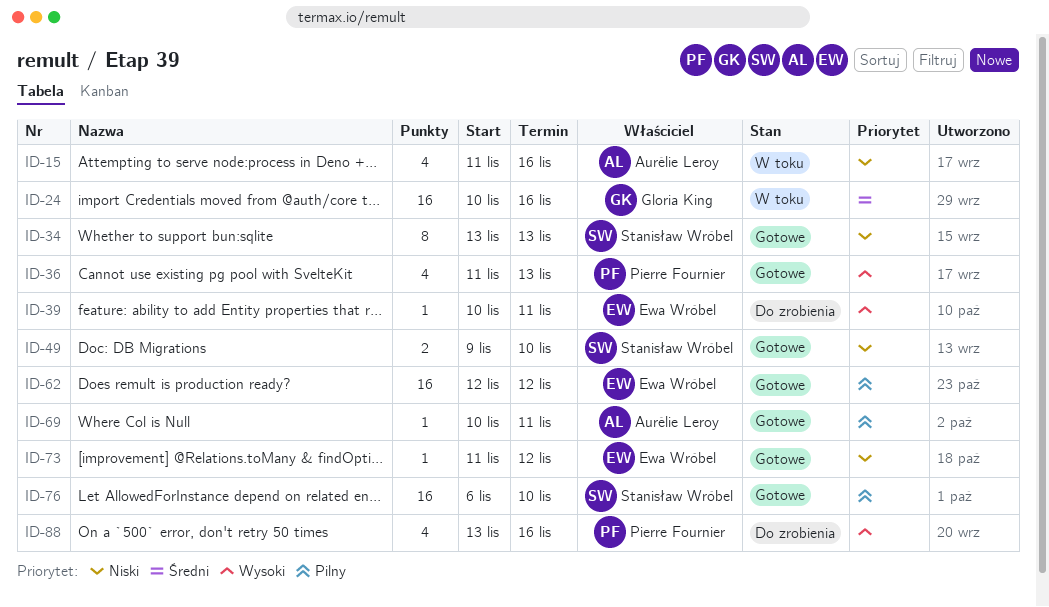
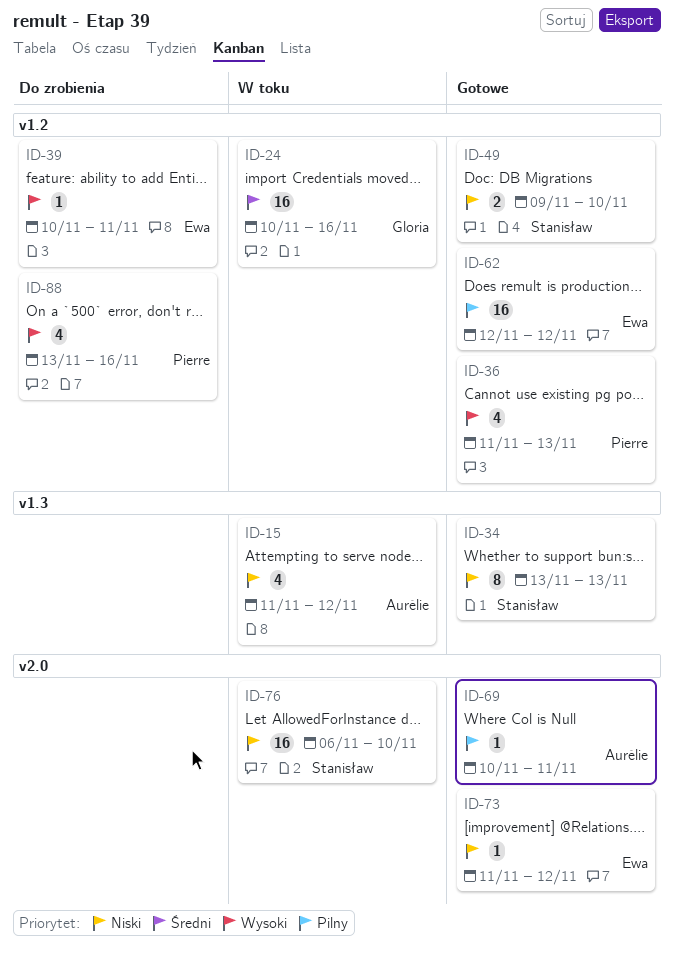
ID-15, due: Nov 16 -> Nov 12
ID-76, status: Gotowe -> W toku
ID-76, priority: Pilny -> Niski

